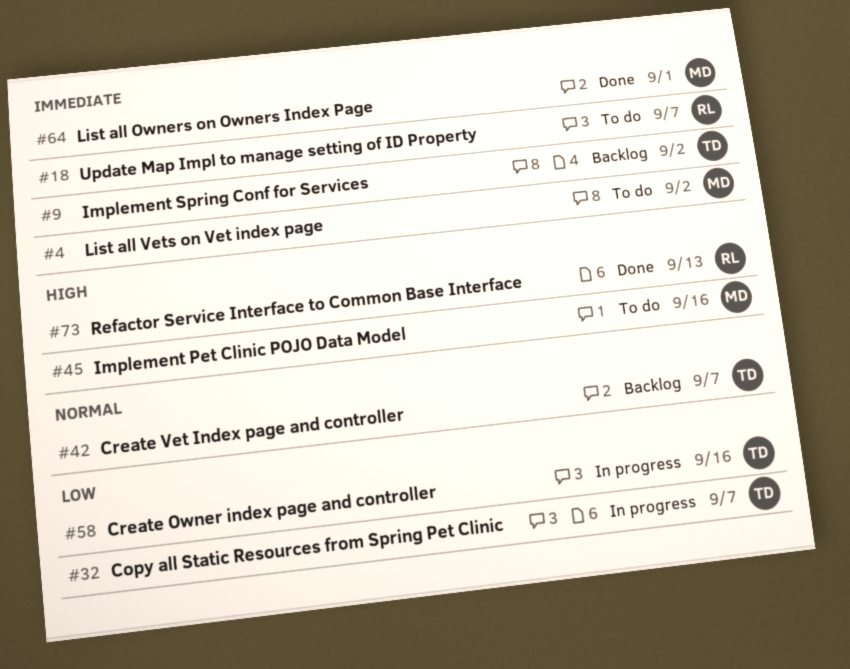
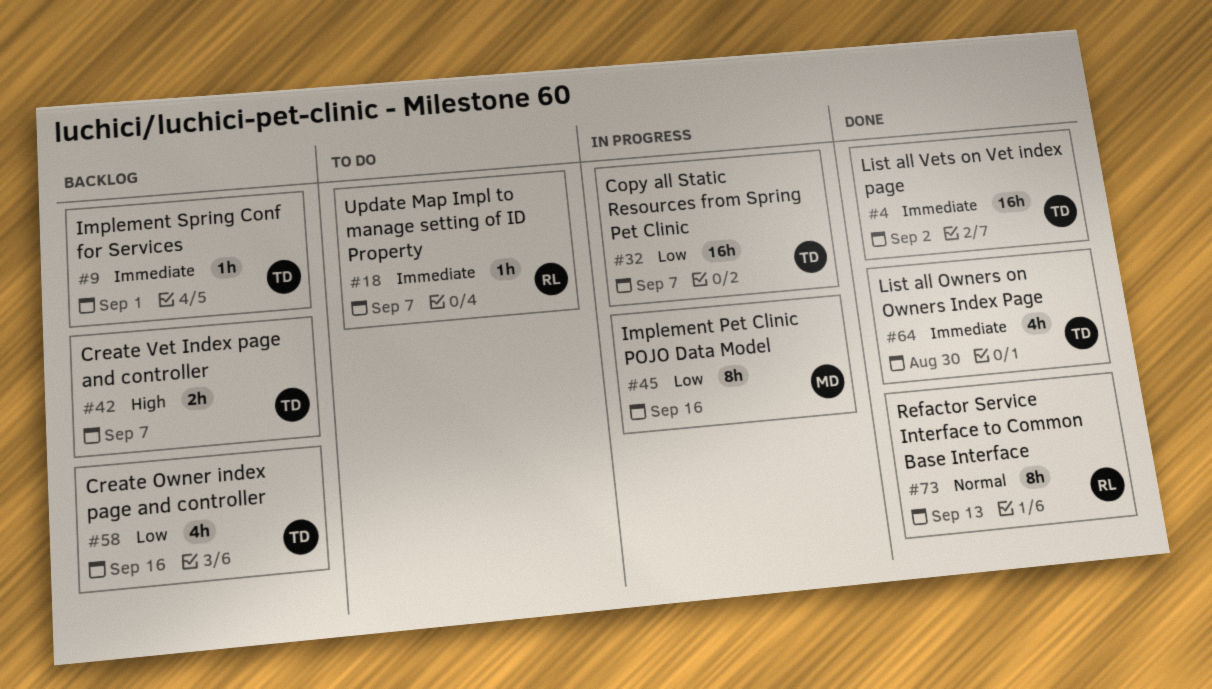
#4, status: To do -> Done
#4, owner: MD -> TD
#9, due: Sep 2 -> Sep 1
#42, priority: Normal -> High
#45, status: To do -> In progress
#45, priority: High -> Low
#58, status: In progress -> Backlog
#64, owner: MD -> TD
#64, due: Sep 1 -> Aug 30
#73, priority: High -> Normal

